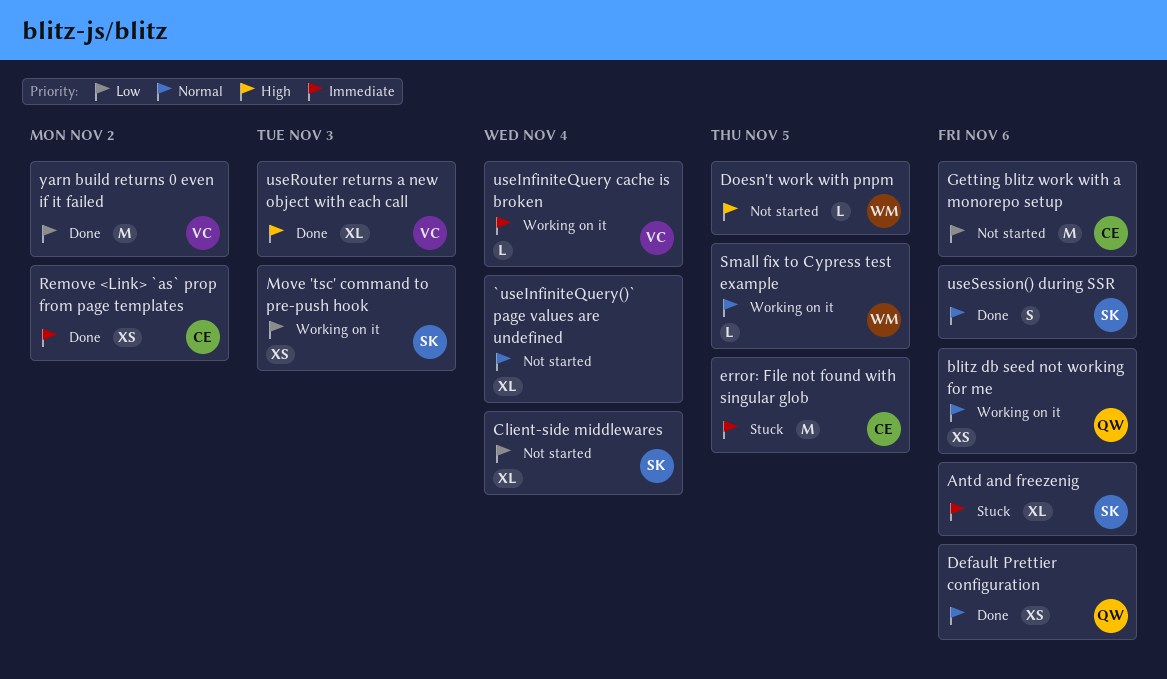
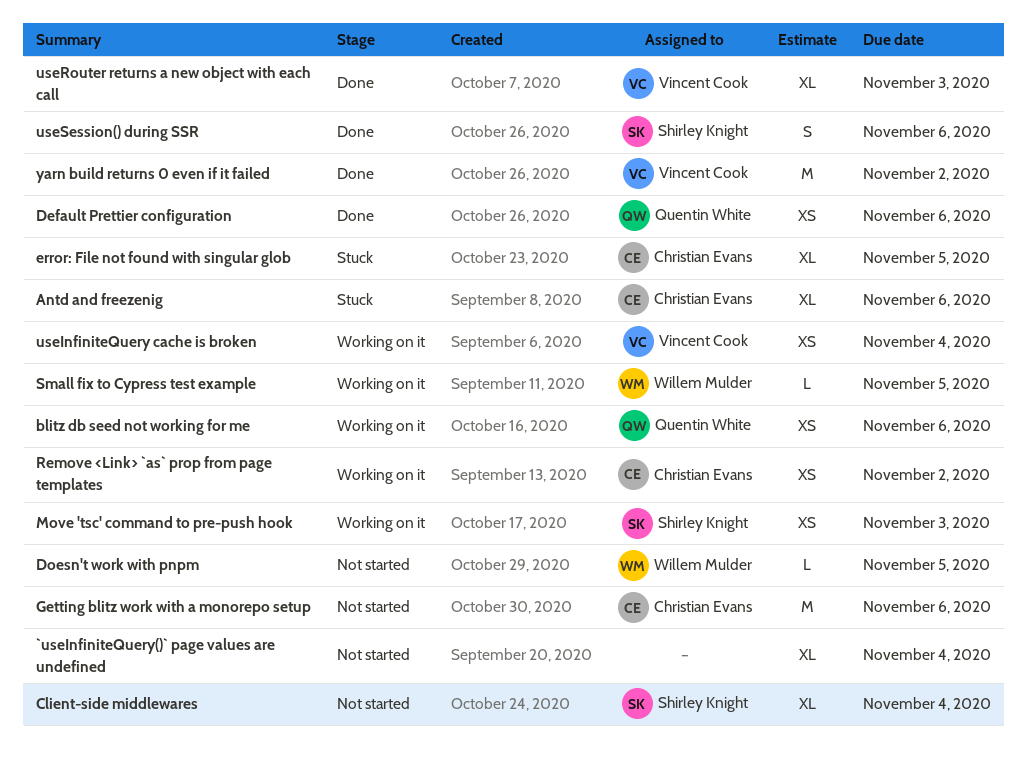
Antd and freezenig, owner: Shirley Knight -> Christian Evans
error: File not found with singular glob, estimate: M -> XL
Remove <Link> `as` prop from page templates, status: Done -> Working on it
useInfiniteQuery cache is broken, estimate: L -> XS

